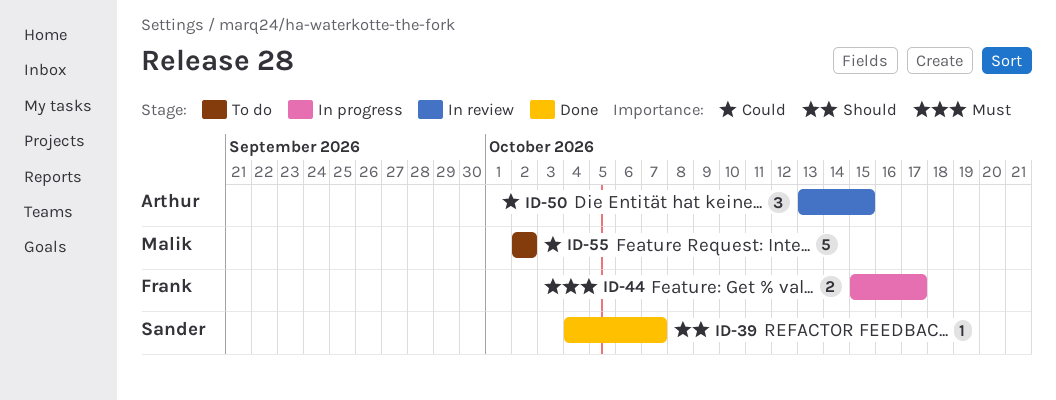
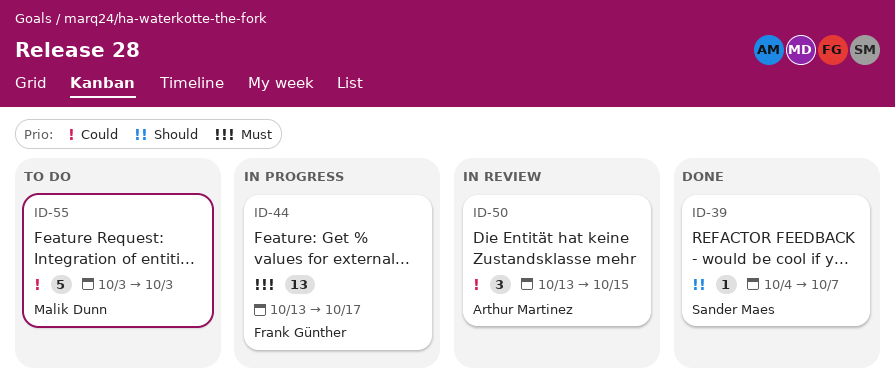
ID-44, estimate: 2 -> 13
ID-44, start: Oct 15 -> Oct 13
ID-55, start: Oct 2 -> Oct 3
ID-55, due: Oct 2 -> Oct 3

